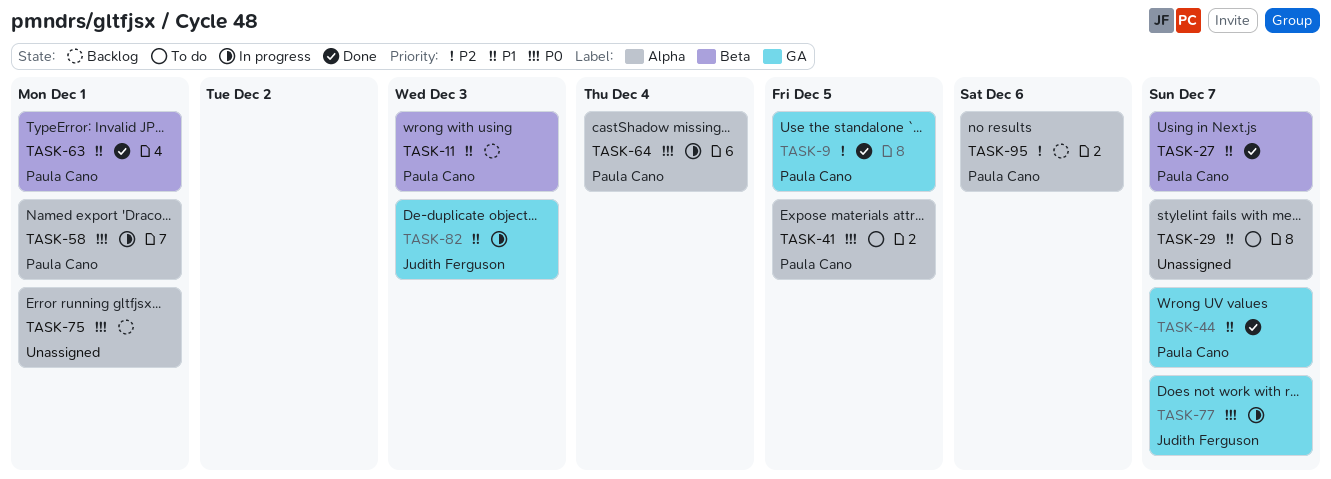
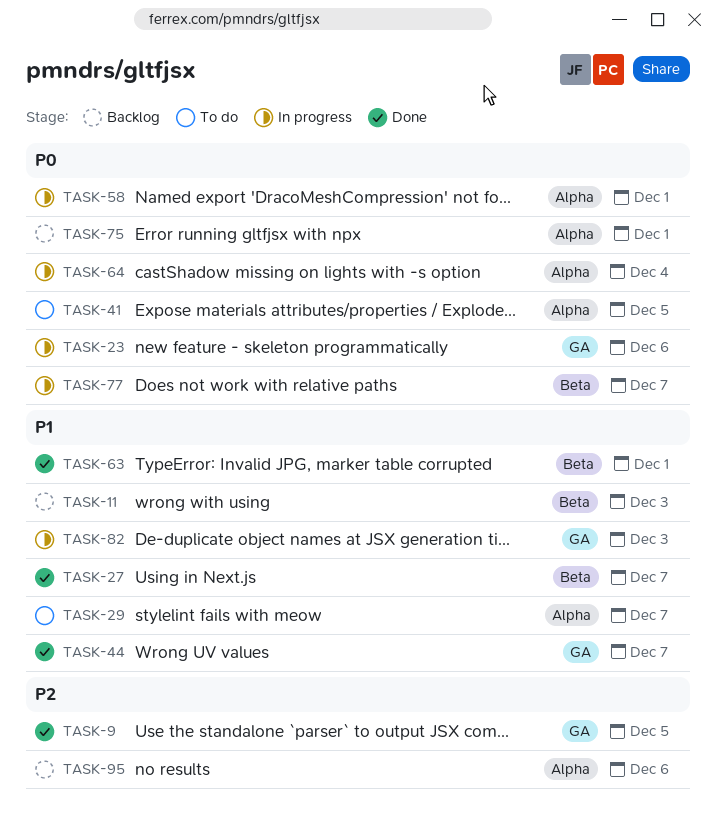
TASK-23: none -> present
TASK-77, label: GA -> Beta

